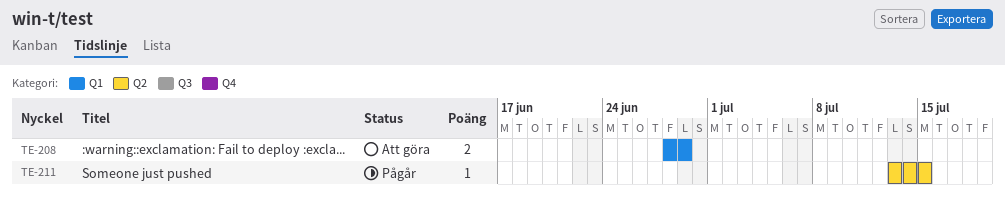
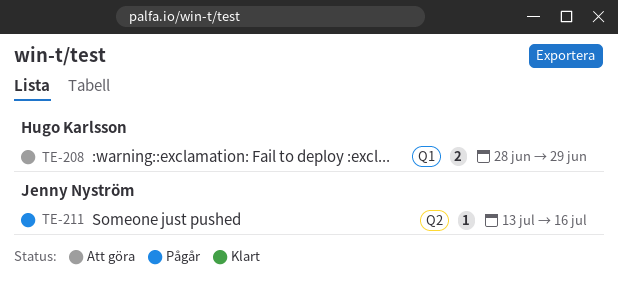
TE-211, due: Jul 15 -> Jul 16

